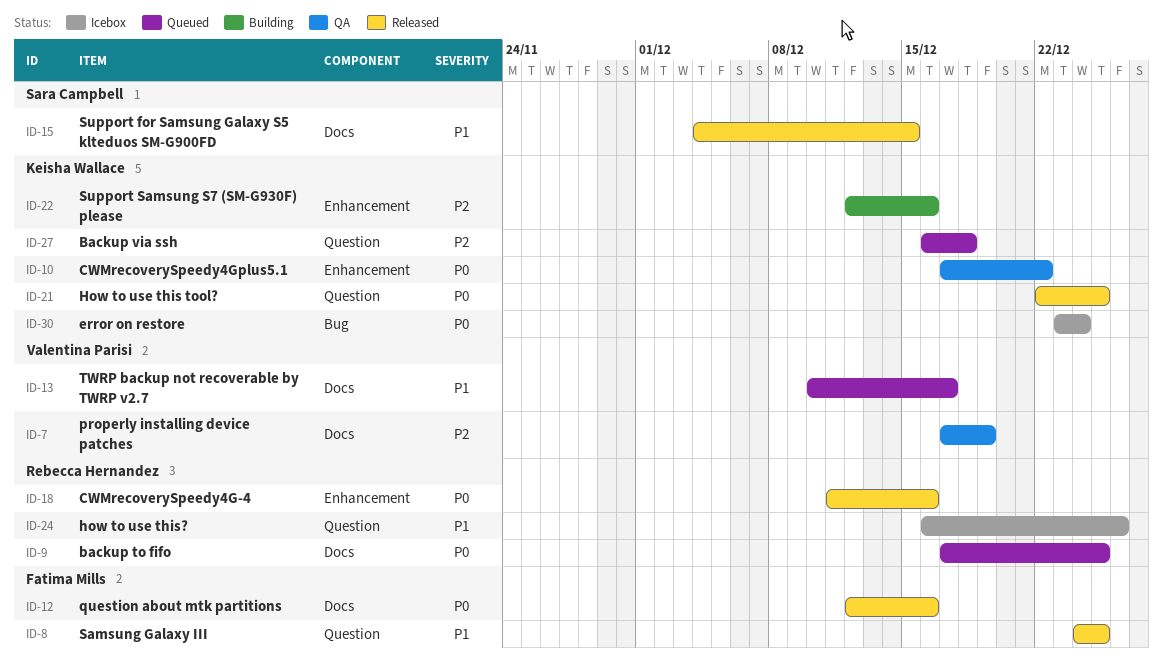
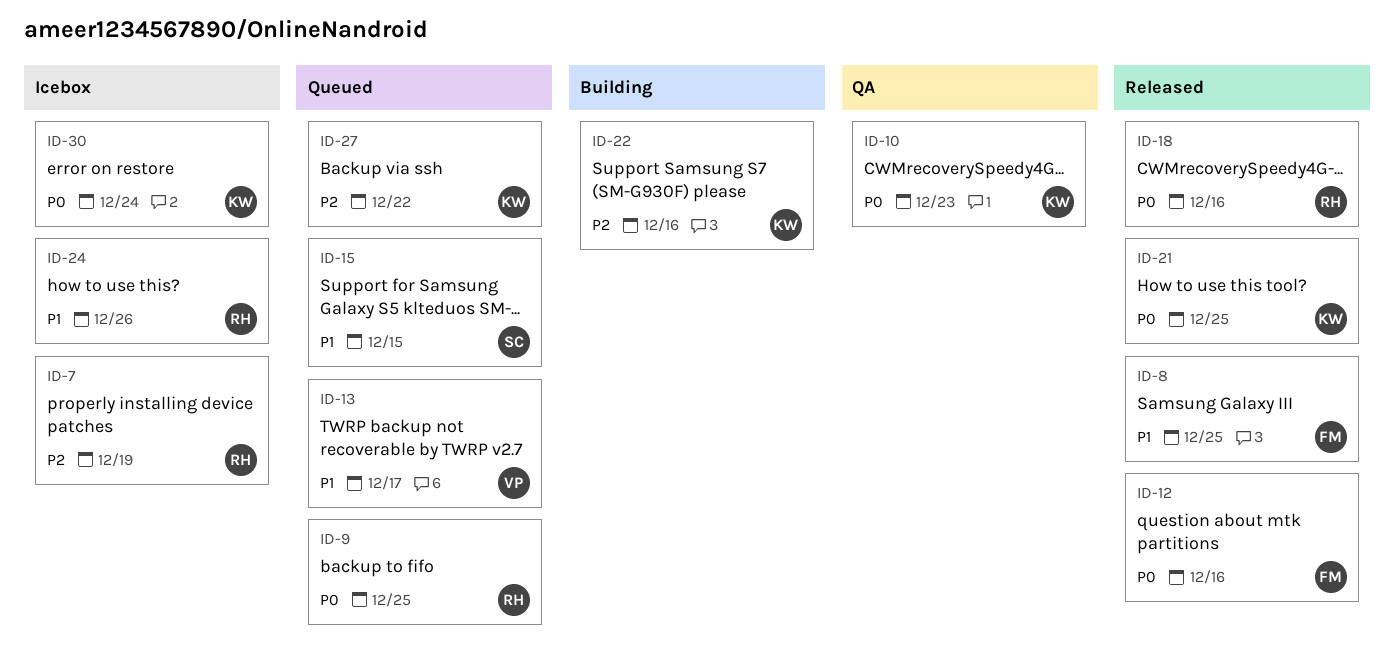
ID-7, status: QA -> Icebox
ID-7, owner: Valentina Parisi -> Rebecca Hernandez
ID-10, due: Dec 22 -> Dec 23
ID-15, status: Released -> Queued
ID-27, due: Dec 18 -> Dec 22

